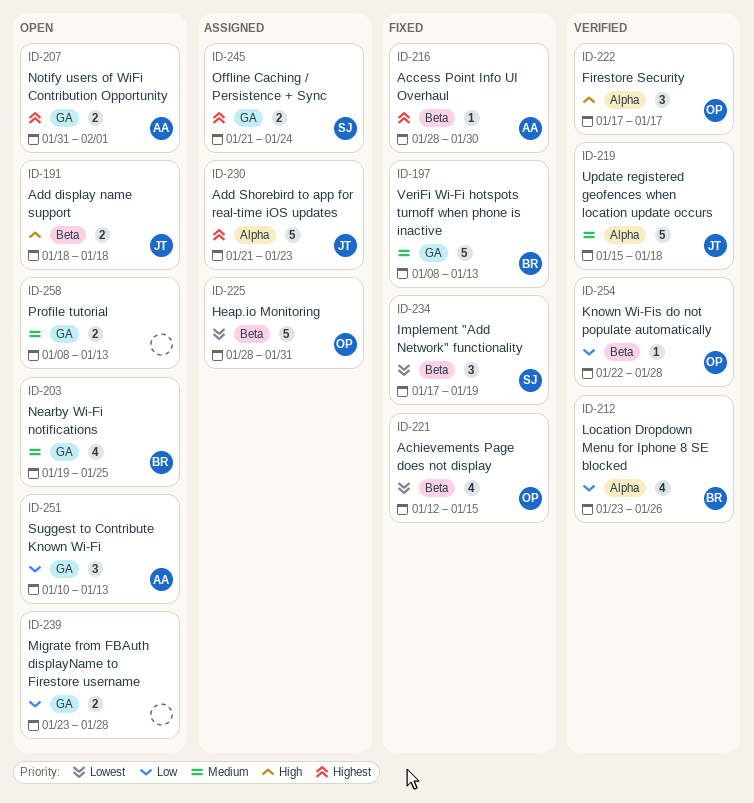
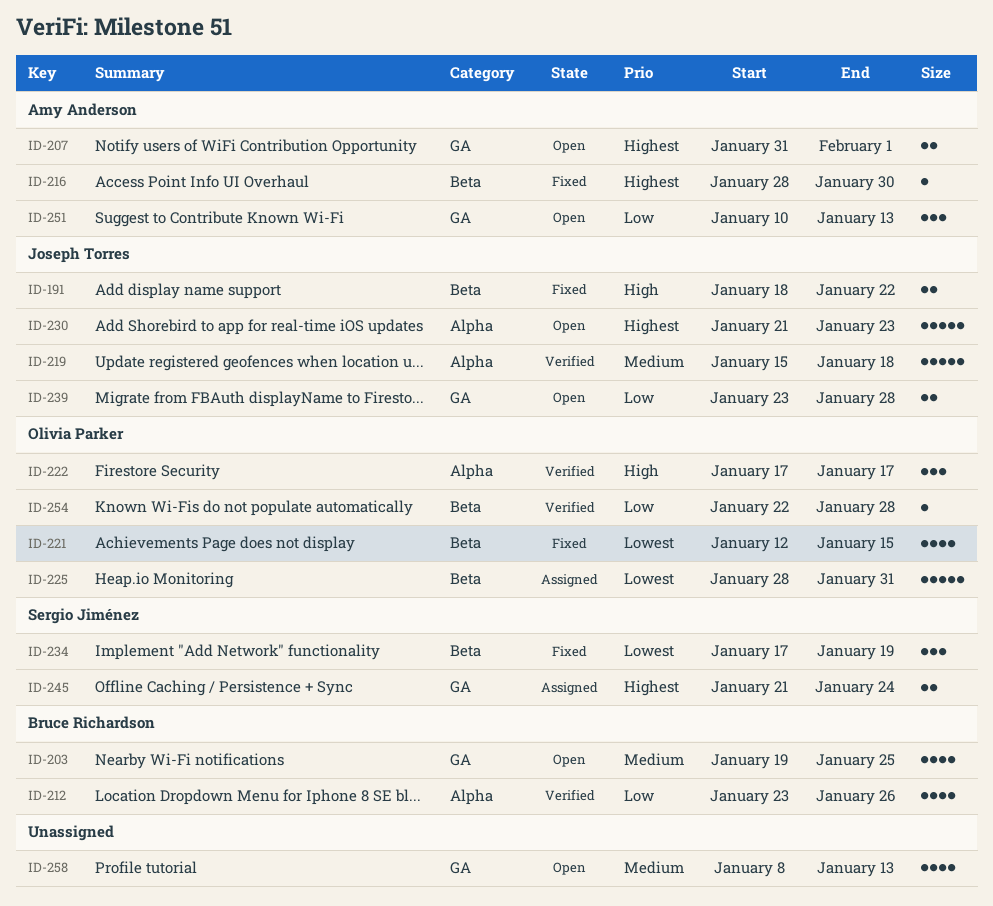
ID-191, status: Open -> Fixed
ID-191, due: Jan 18 -> Jan 22
ID-197: present -> none
ID-230, status: Assigned -> Open
ID-239, owner: none -> Joseph Torres
ID-258, estimate: 2 -> 4

